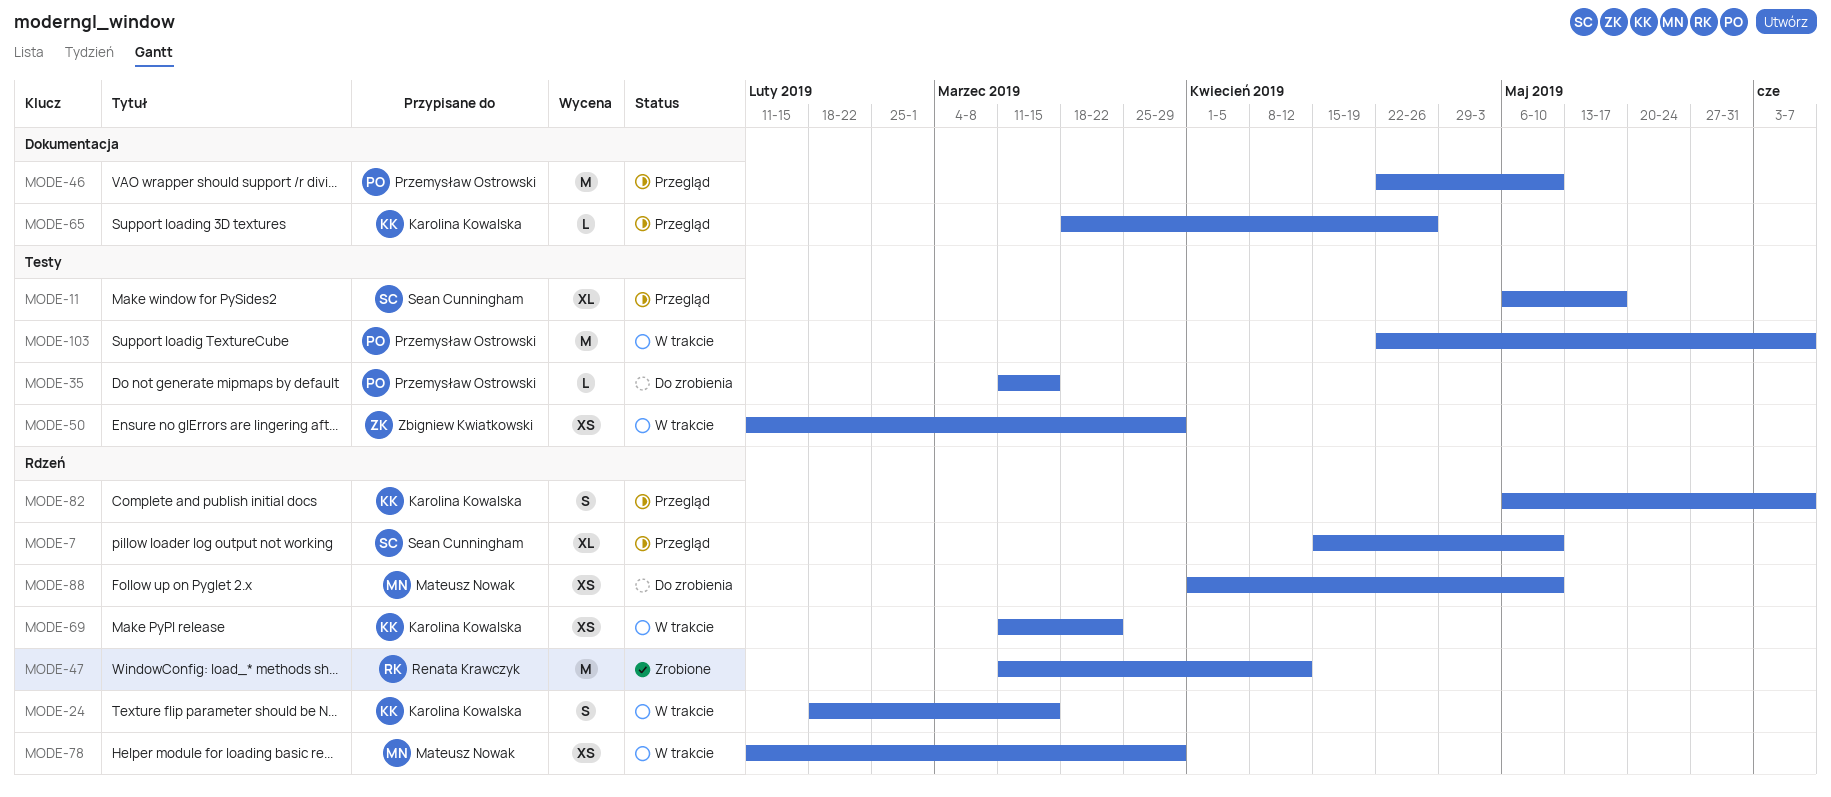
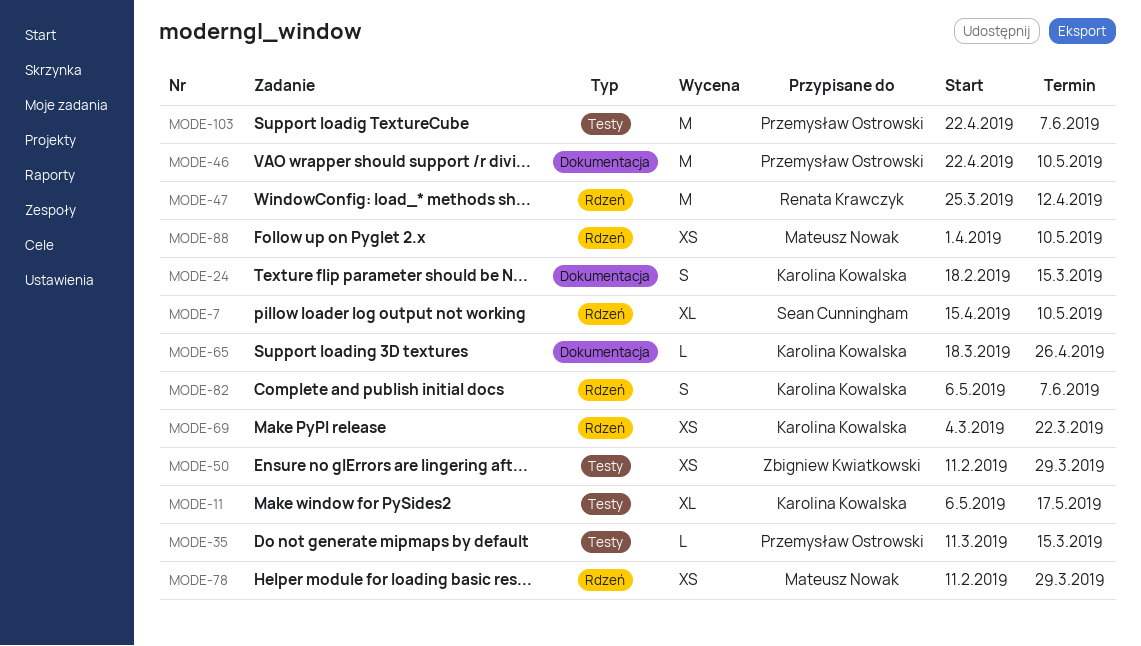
MODE-11, owner: Sean Cunningham -> Karolina Kowalska
MODE-24, label: Rdzeń -> Dokumentacja
MODE-47, start: Mar 11 -> Mar 25
MODE-69, start: Mar 11 -> Mar 4

